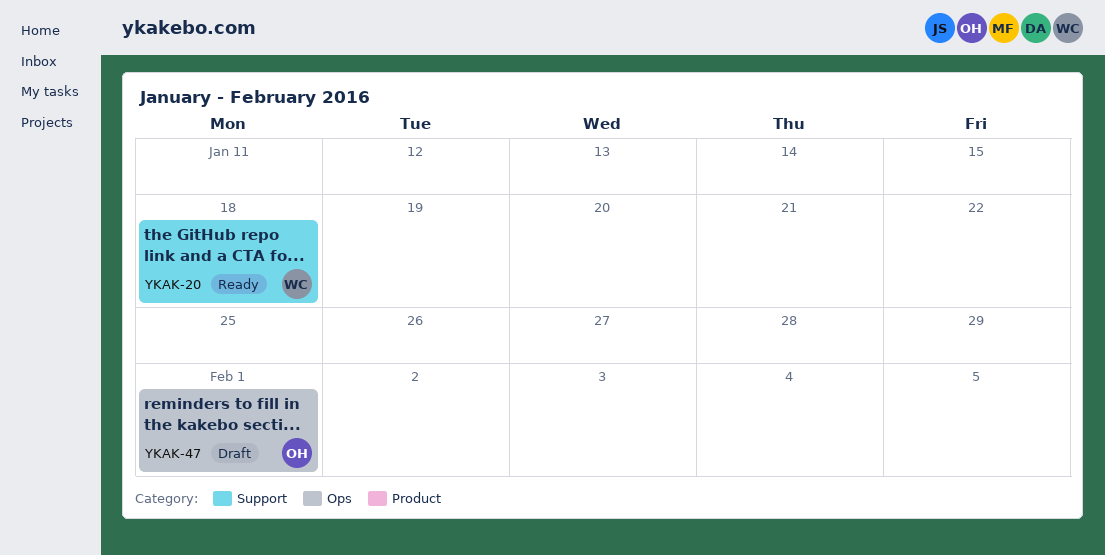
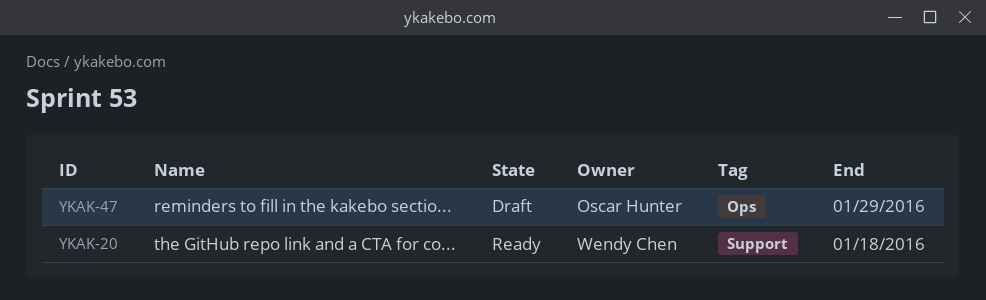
YKAK-47, due: Feb 1 -> Jan 29

